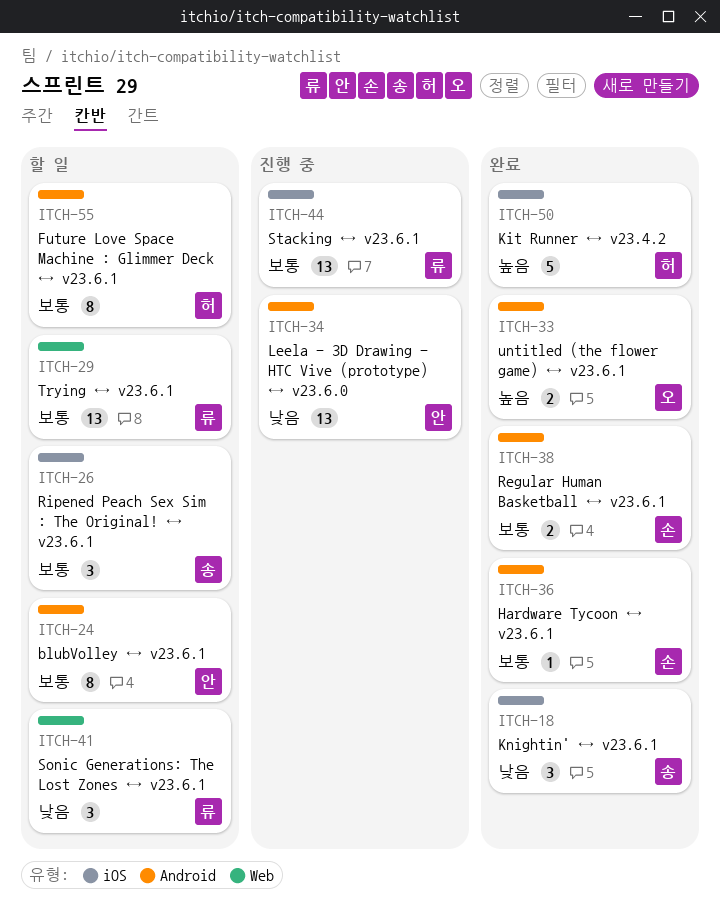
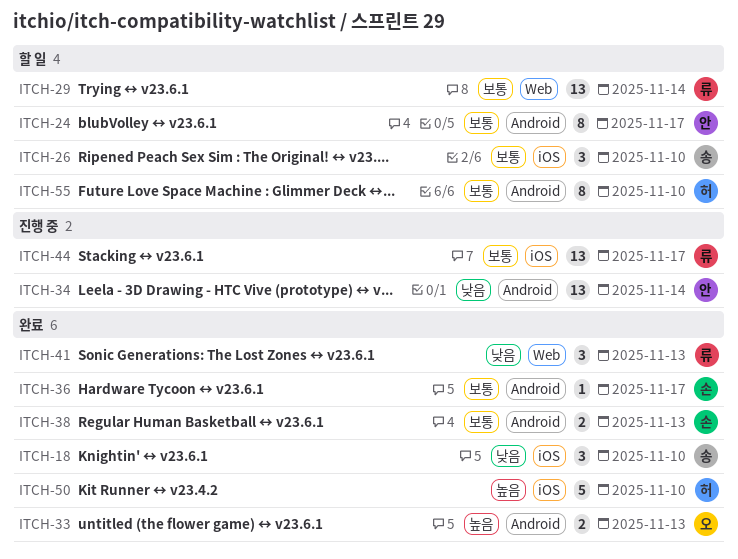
ITCH-41, status: 할 일 -> 완료

